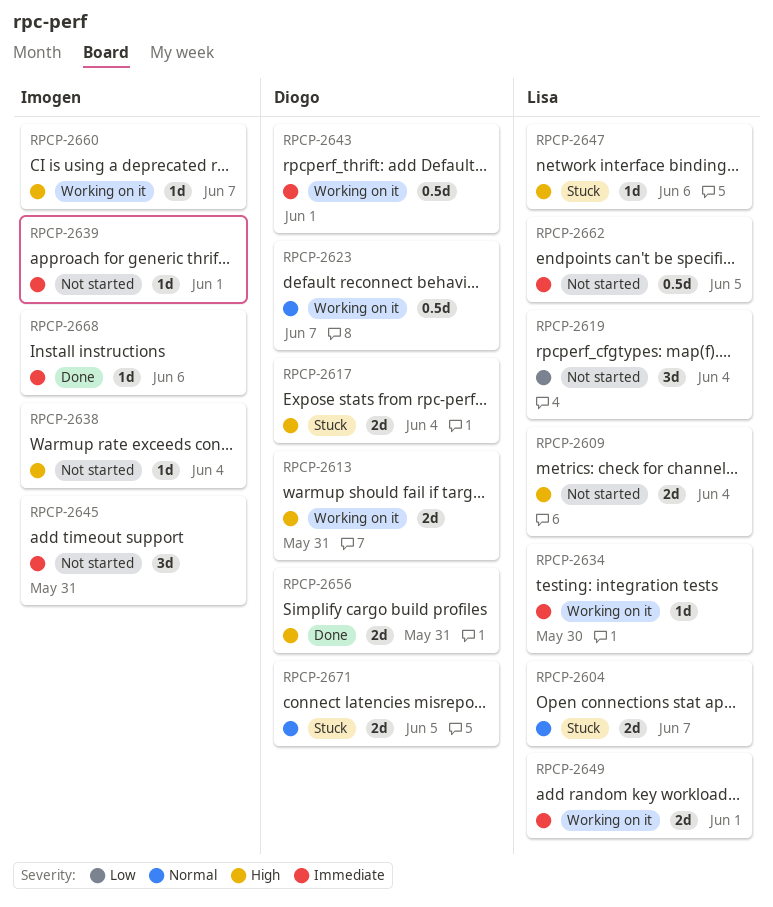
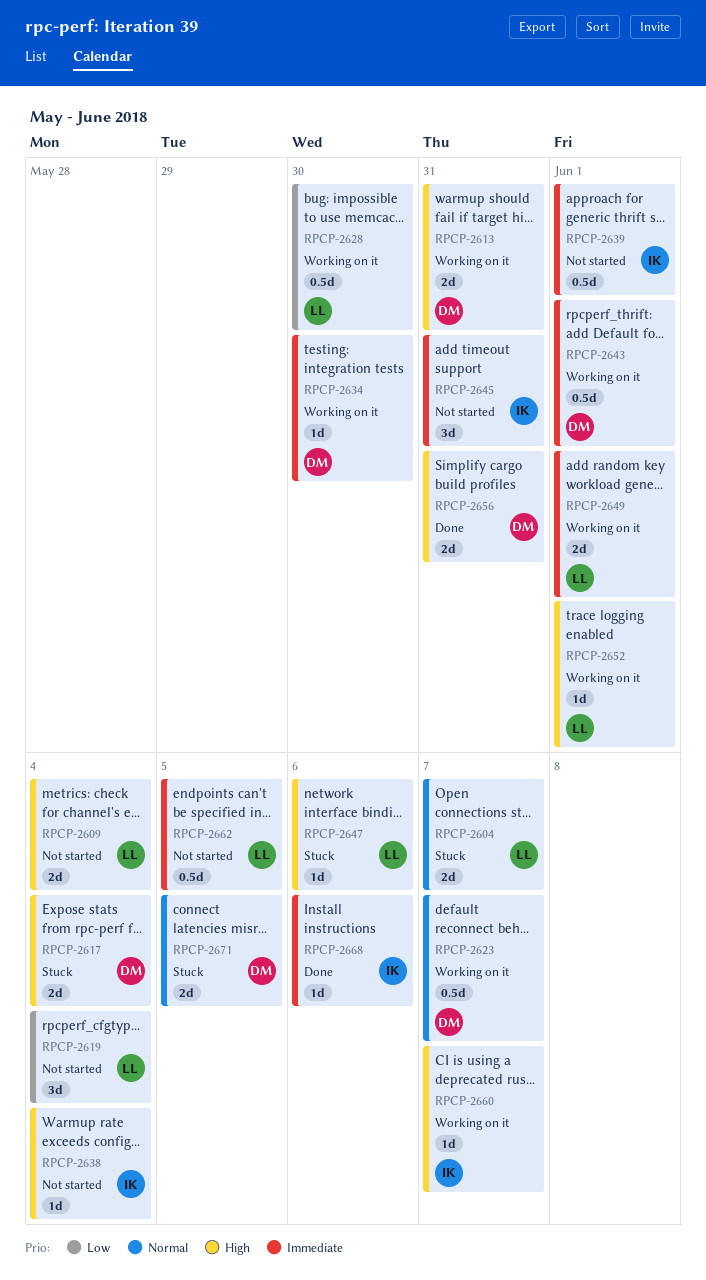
RPCP-2628: none -> present
RPCP-2634, owner: Lisa -> Diogo
RPCP-2639, estimate: 1d -> 0.5d
RPCP-2652: none -> present

